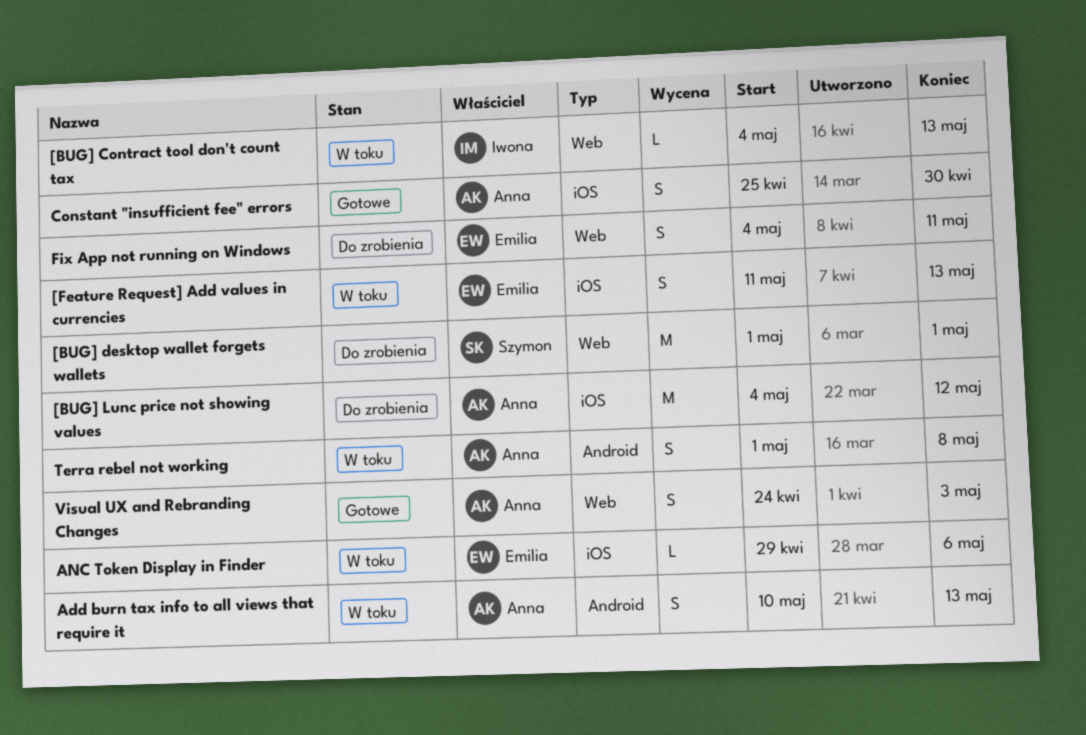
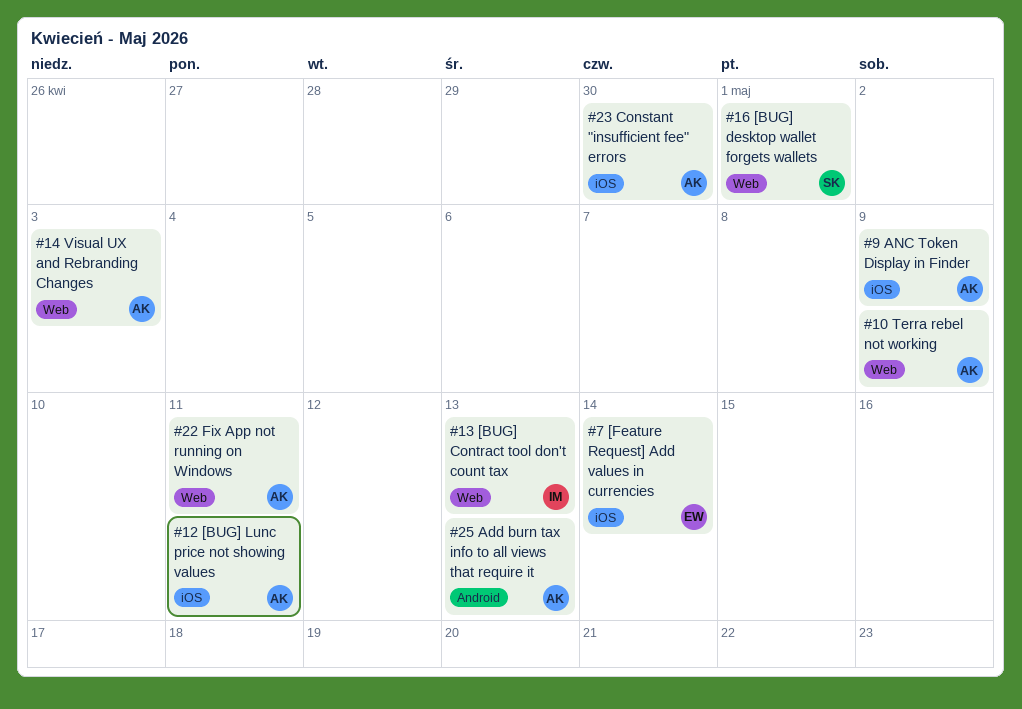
[BUG] Lunc price not showing values, due: May 12 -> May 11
[Feature Request] Add values in currencies, due: May 13 -> May 14
ANC Token Display in Finder, owner: Emilia -> Anna
ANC Token Display in Finder, due: May 6 -> May 9
Fix App not running on Windows, owner: Emilia -> Anna
Terra rebel not working, label: Android -> Web
Terra rebel not working, due: May 8 -> May 9

